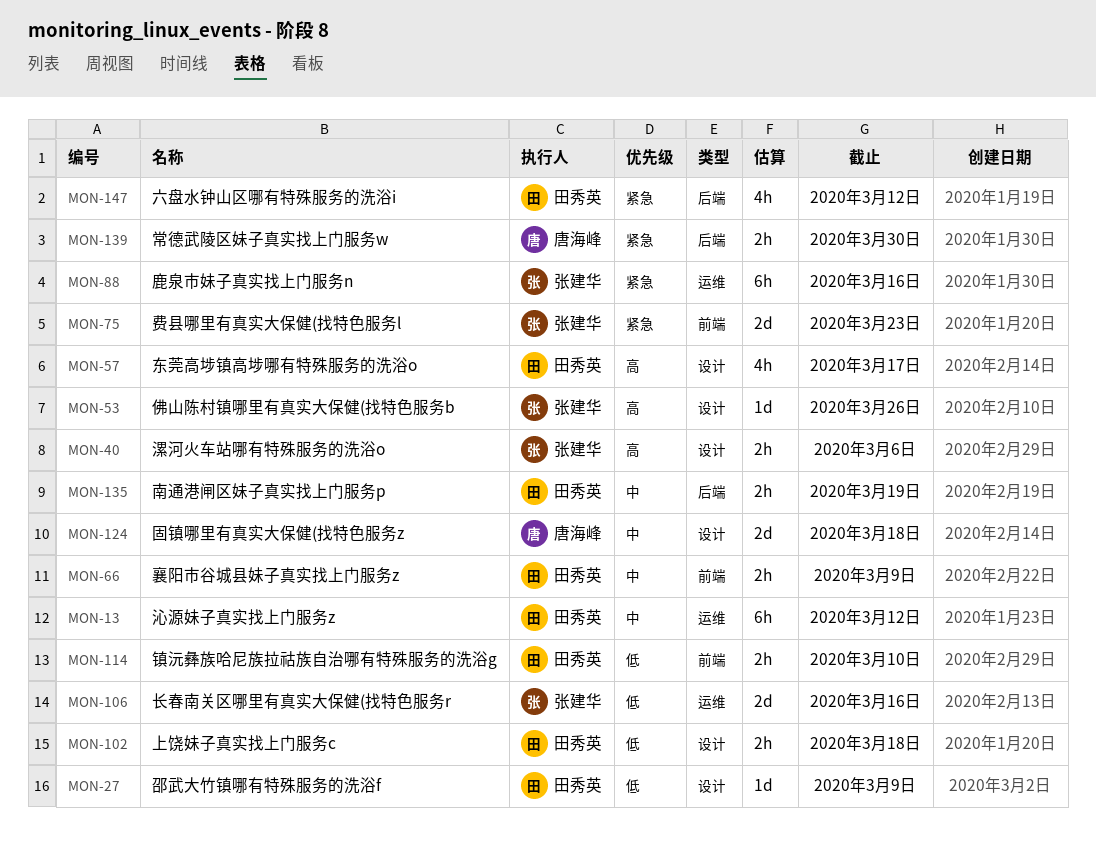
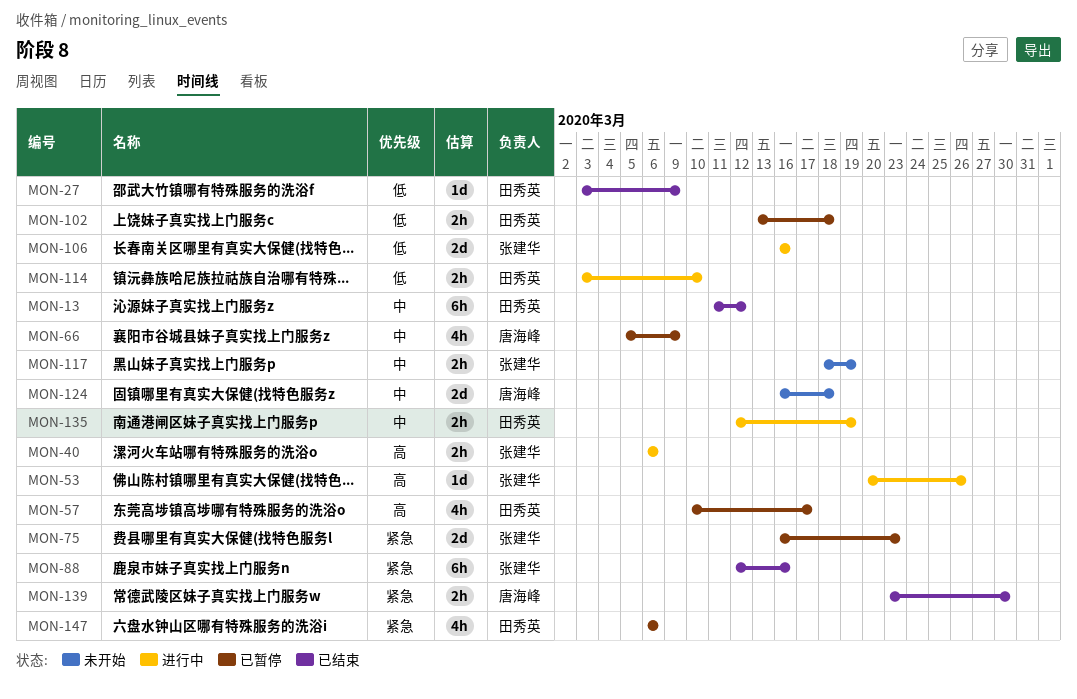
MON-66, owner: 田秀英 -> 唐海峰
MON-66, estimate: 2h -> 4h
MON-117: none -> present
MON-147, due: Mar 12 -> Mar 6

